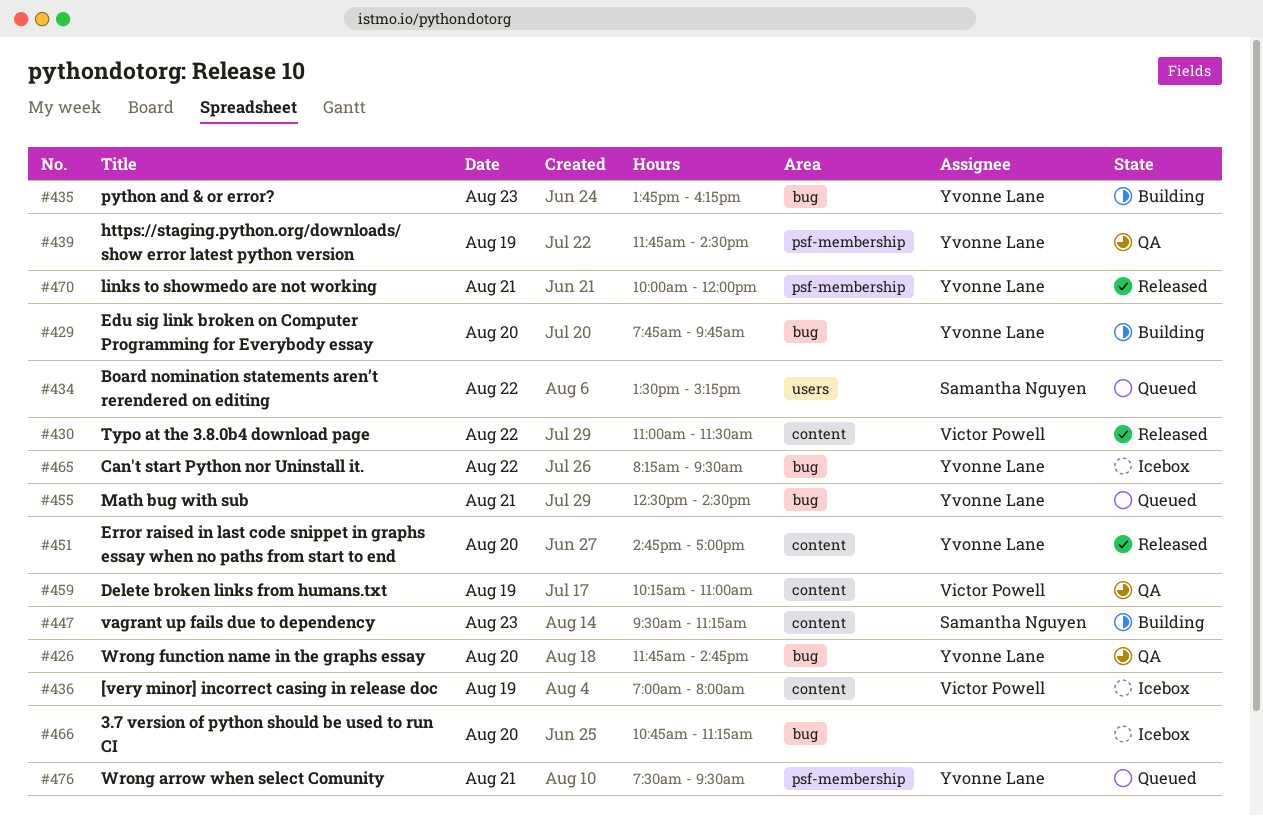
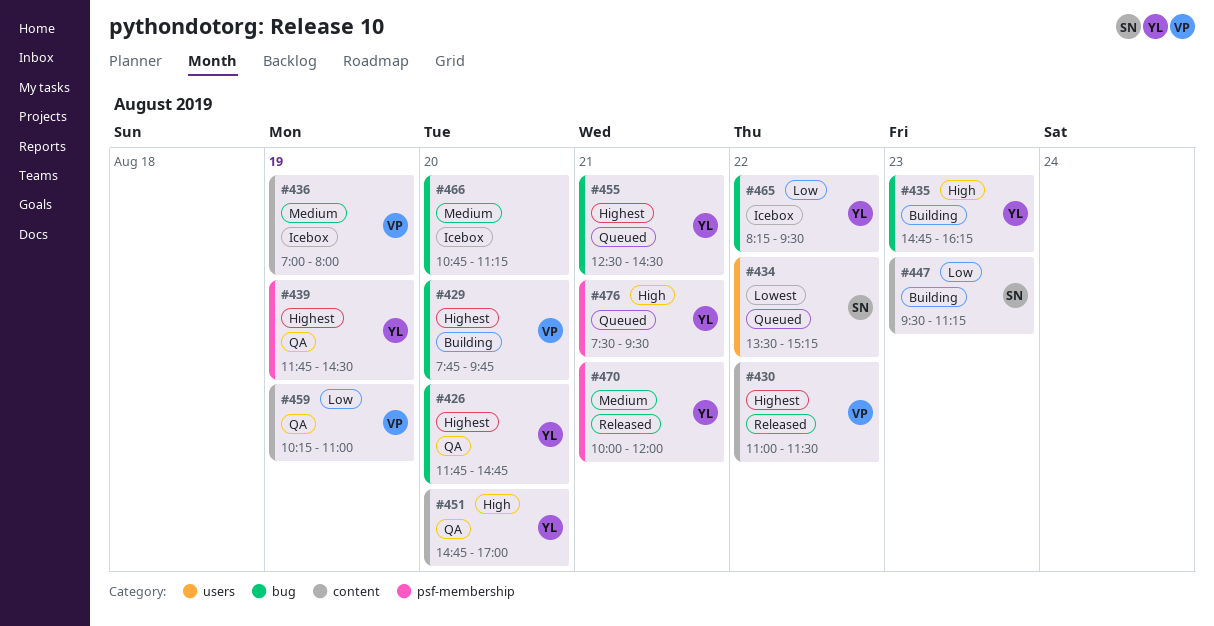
#429, owner: Yvonne Lane -> Victor Powell
#435, begins: 13:45 -> 14:45
#451, status: Released -> QA

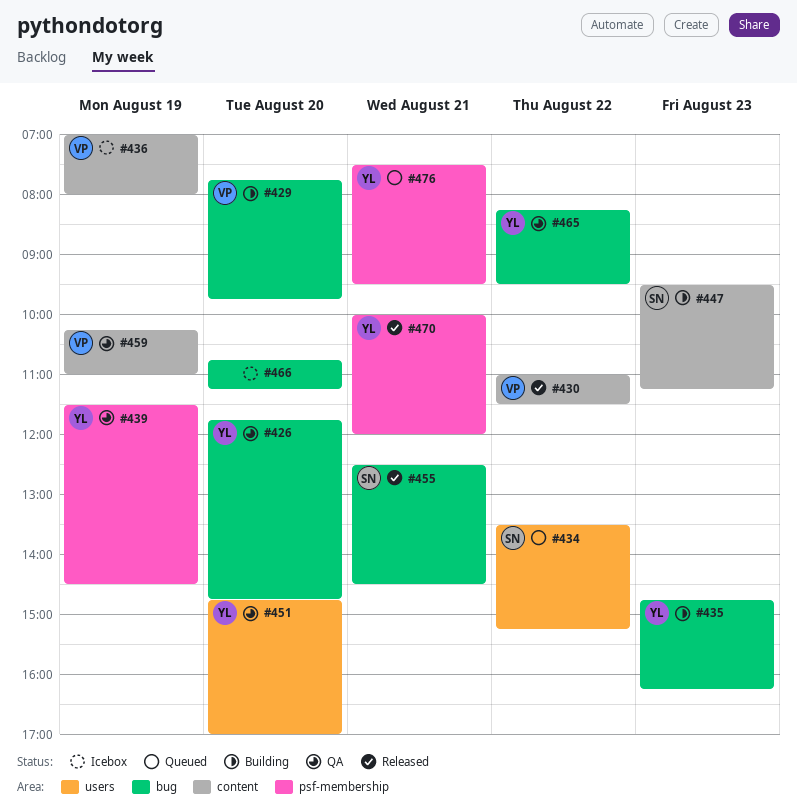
#439, begins: 11:45 -> 11:30
#451, label: content -> users
#455, status: Queued -> Released
#455, owner: YL -> SN
#465, status: Icebox -> QA

